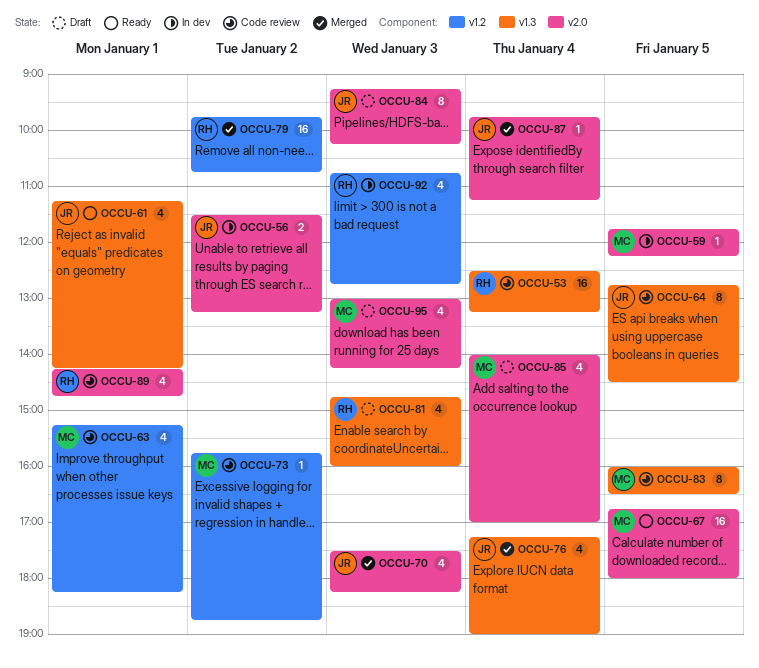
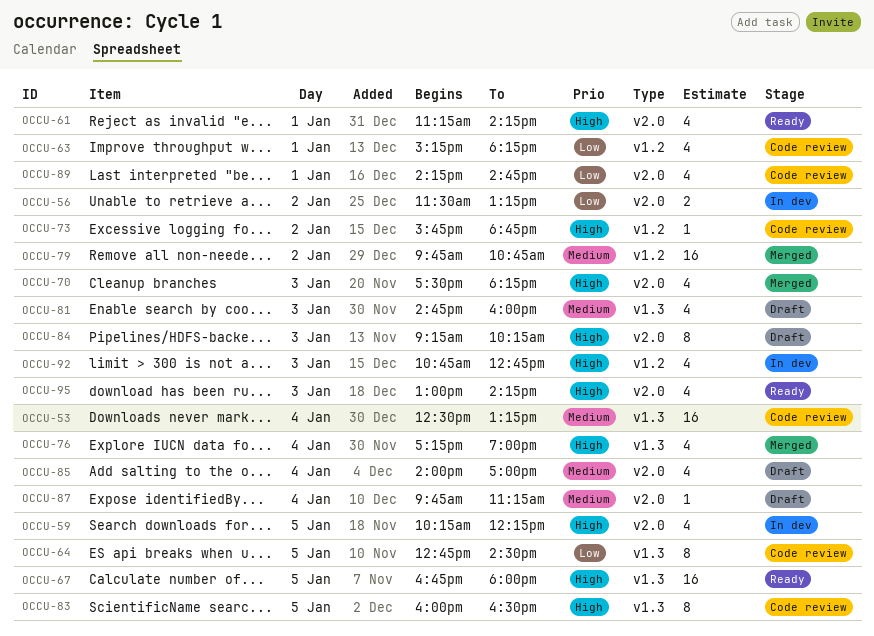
OCCU-59, estimate: 1 -> 4
OCCU-59, begins: 11:45 -> 10:15
OCCU-61, label: v1.3 -> v2.0
OCCU-67, label: v2.0 -> v1.3
OCCU-87, status: Merged -> Draft
OCCU-95, status: Draft -> Ready

